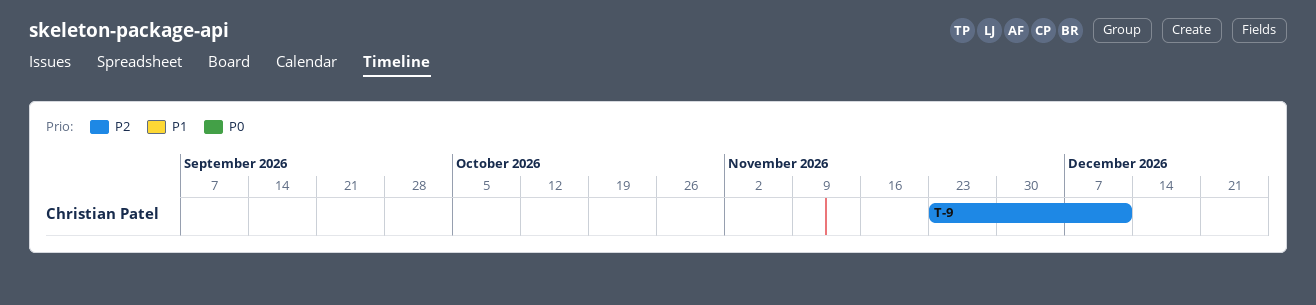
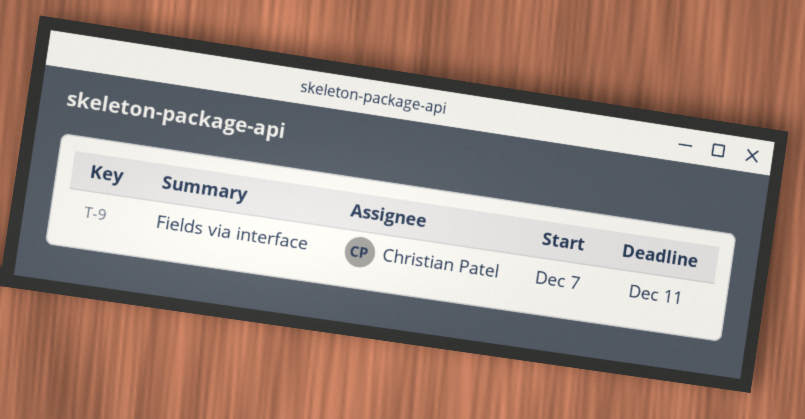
T-9, start: Nov 23 -> Dec 7

